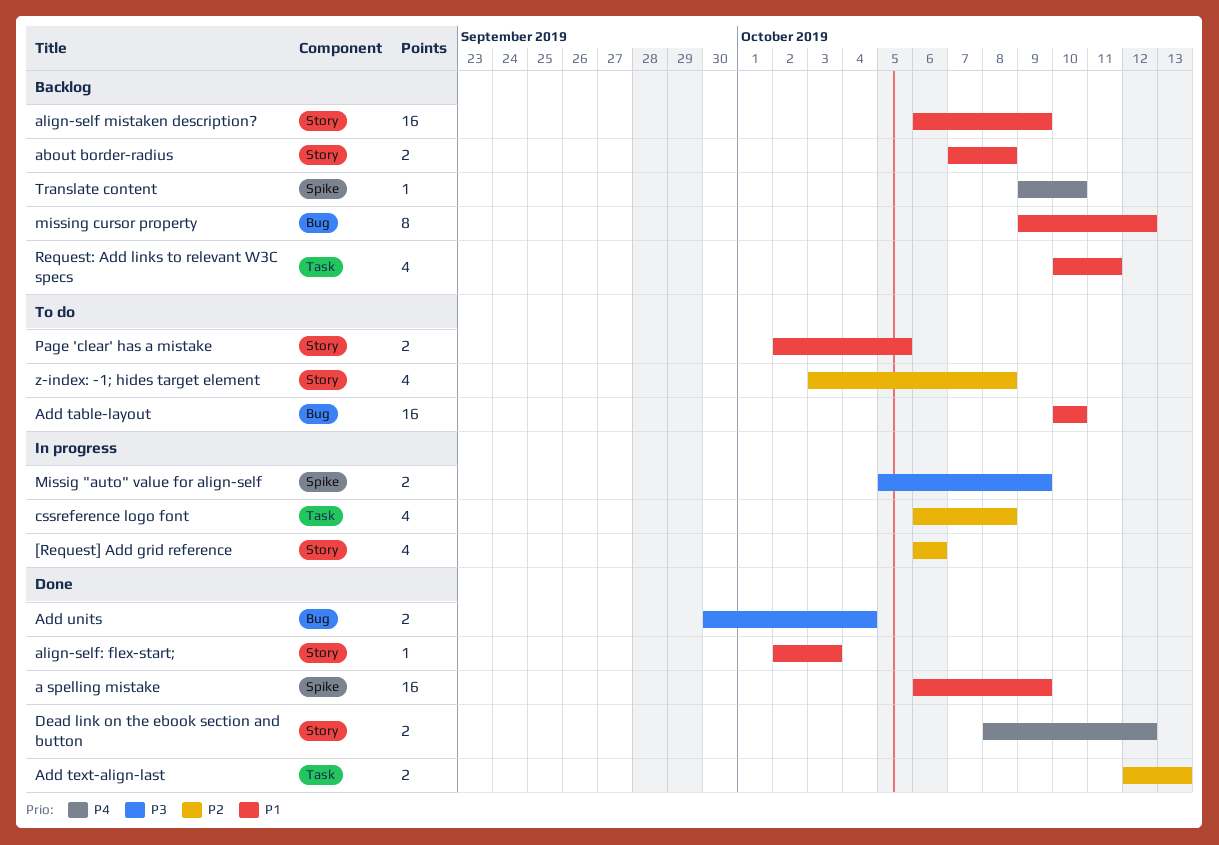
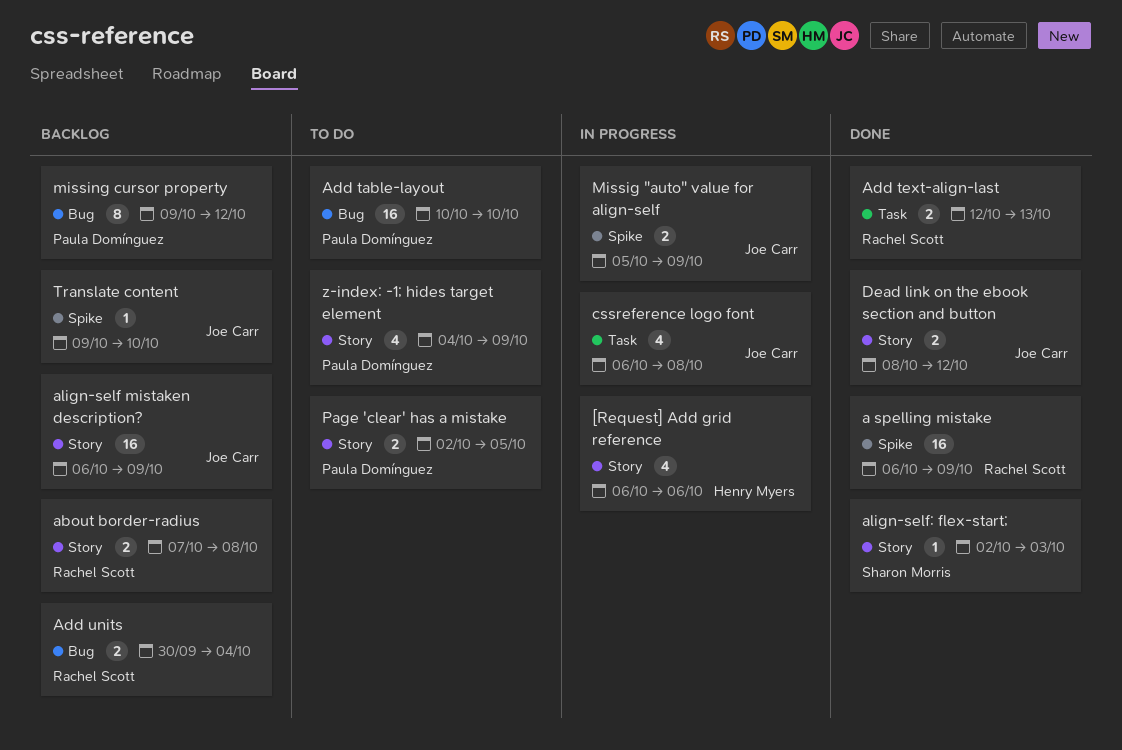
Add units, status: Done -> Backlog
Request: Add links to relevant W3C specs: present -> none
z-index: -1; hides target element, start: Oct 3 -> Oct 4
z-index: -1; hides target element, due: Oct 8 -> Oct 9

